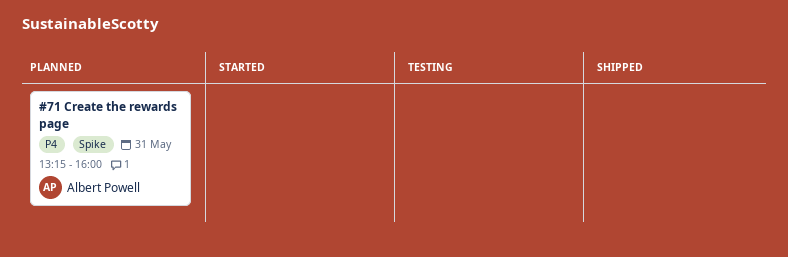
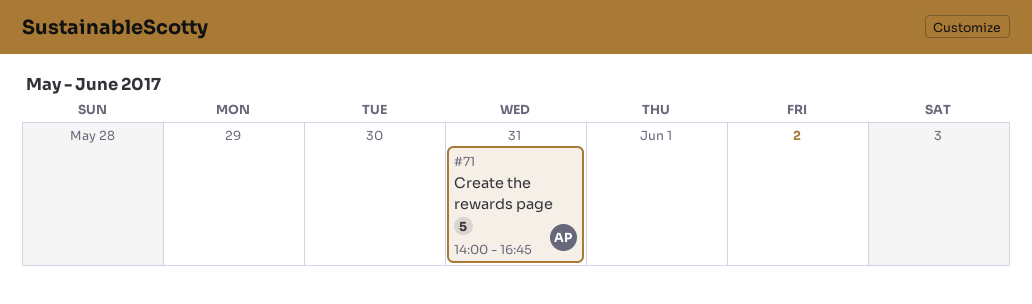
#71, begins: 13:15 -> 14:00
#71, ends: 16:00 -> 16:45

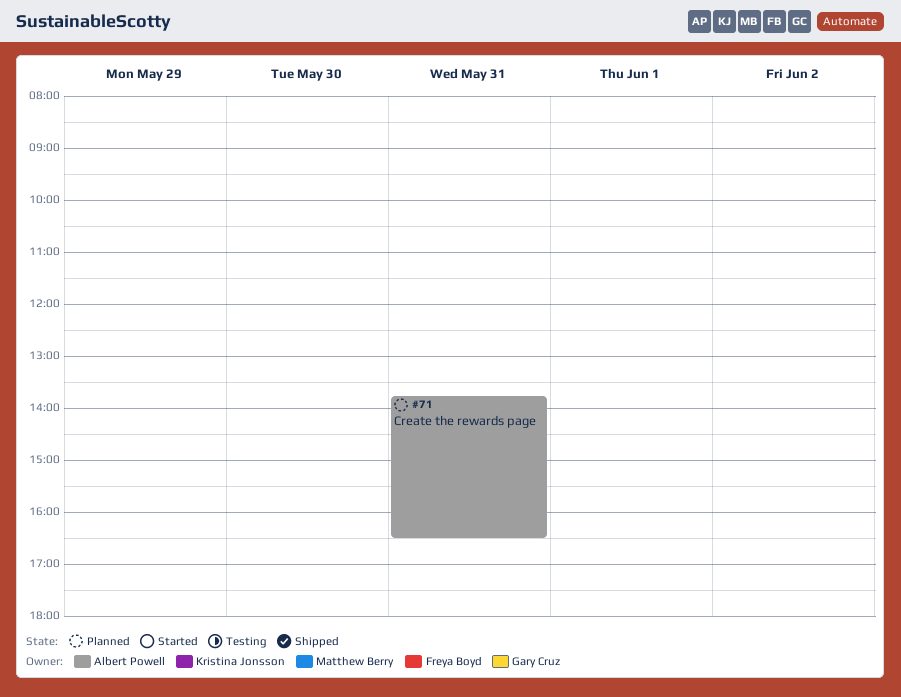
#71, begins: 14:00 -> 13:45
#71, ends: 16:45 -> 16:30

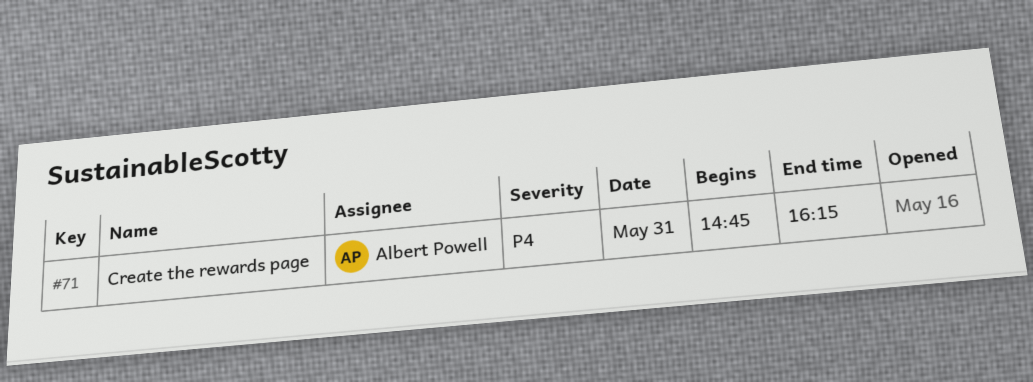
#71, begins: 13:45 -> 14:45
#71, ends: 16:30 -> 16:15

